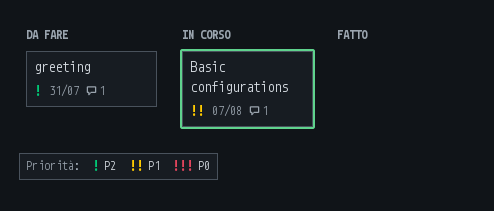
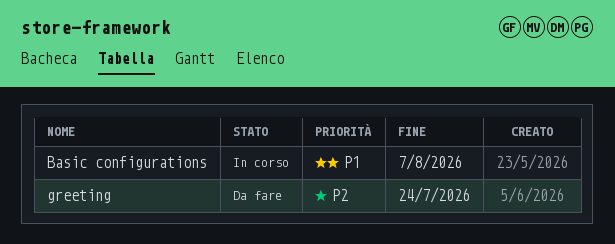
greeting, due: Jul 31 -> Jul 24

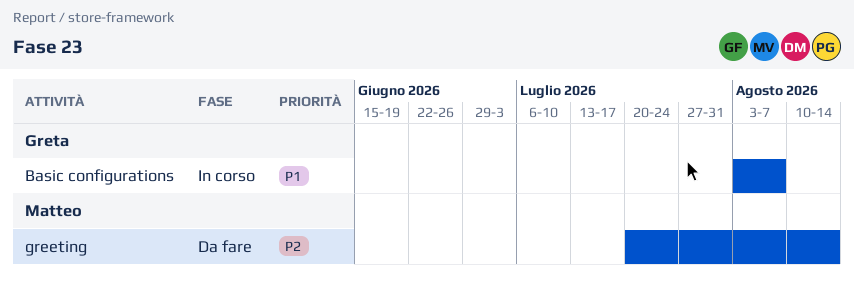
greeting, due: Jul 24 -> Aug 14

